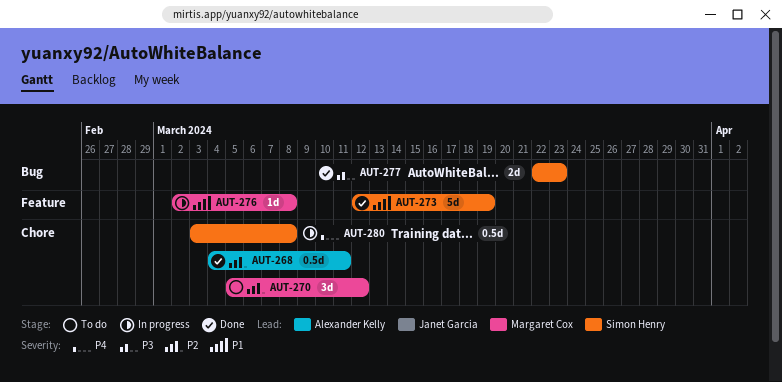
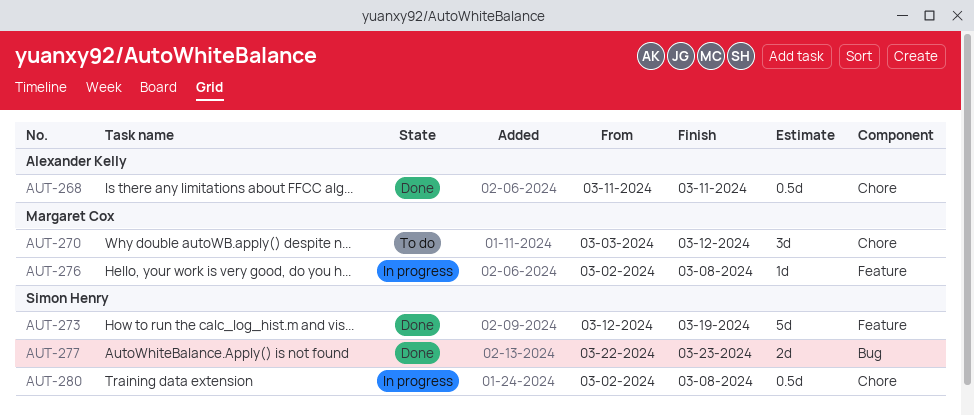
AUT-268, start: Mar 4 -> Mar 11
AUT-270, start: Mar 5 -> Mar 3
AUT-280, start: Mar 3 -> Mar 2

